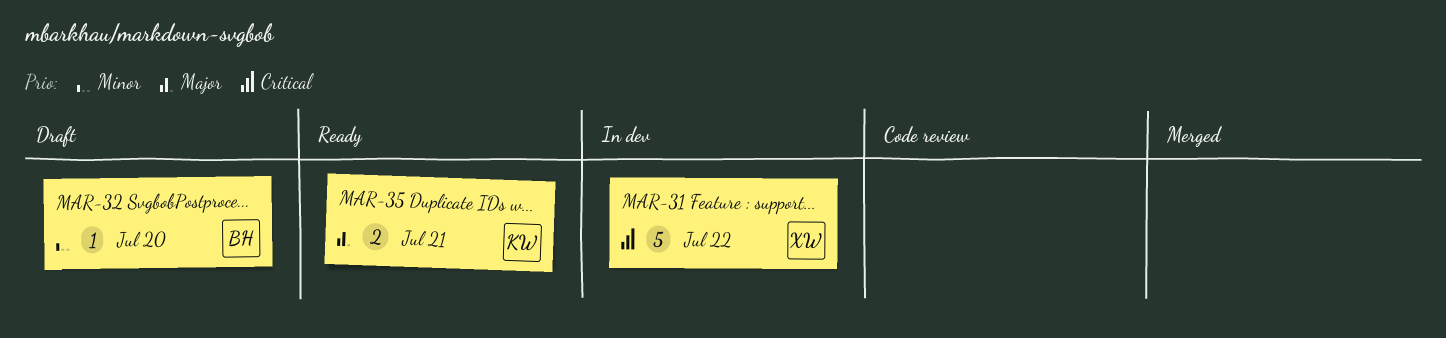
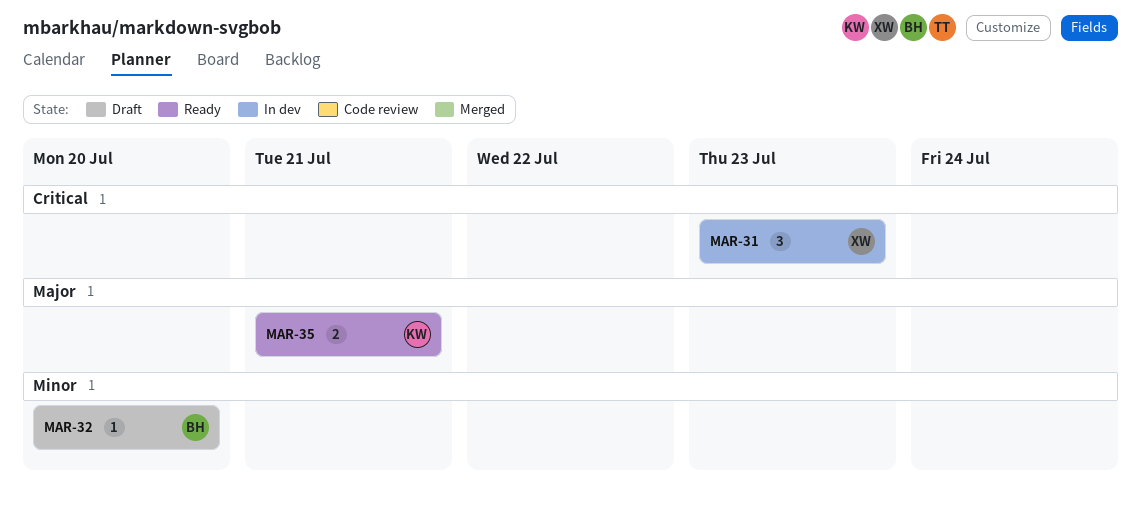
MAR-31, estimate: 5 -> 3
MAR-31, due: Jul 22 -> Jul 23

